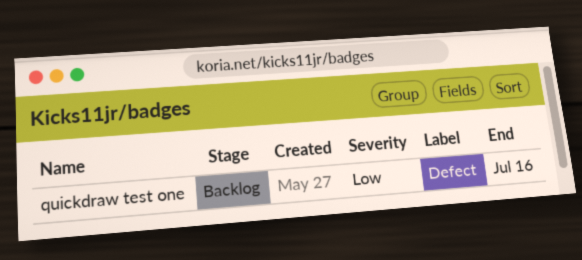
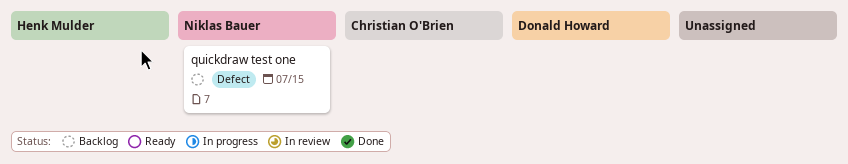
quickdraw test one, due: Jul 16 -> Jul 15

